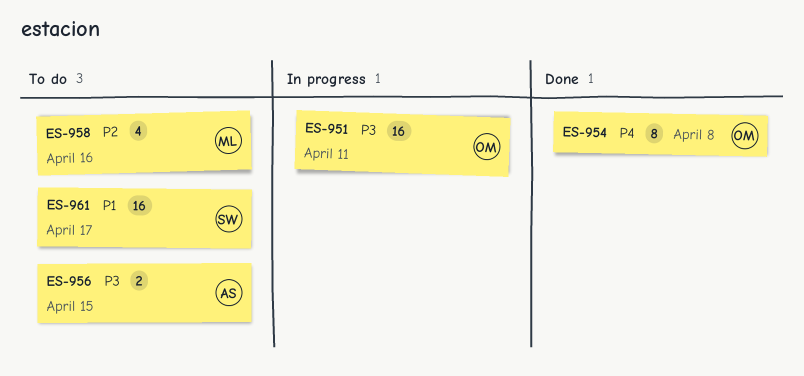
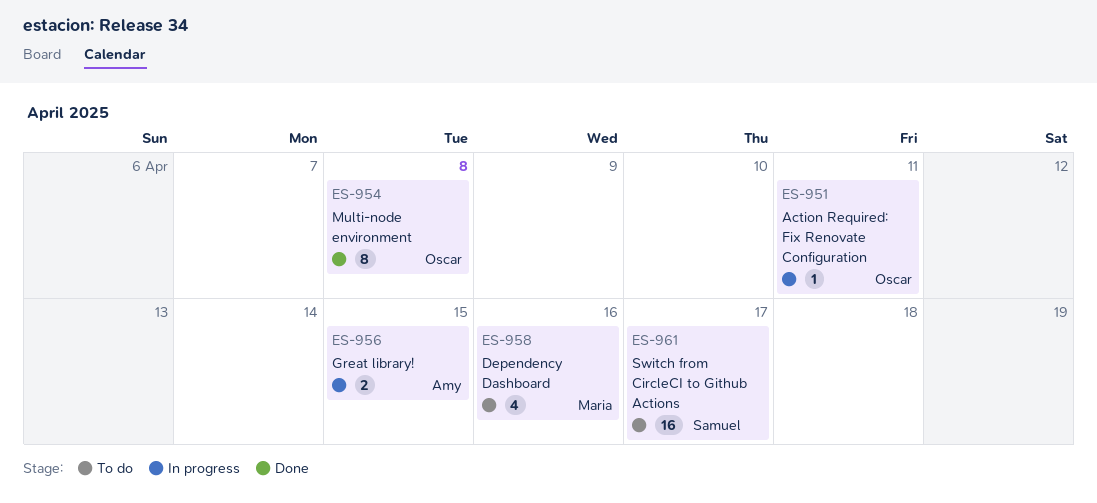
ES-951, estimate: 16 -> 1
ES-956, status: To do -> In progress

